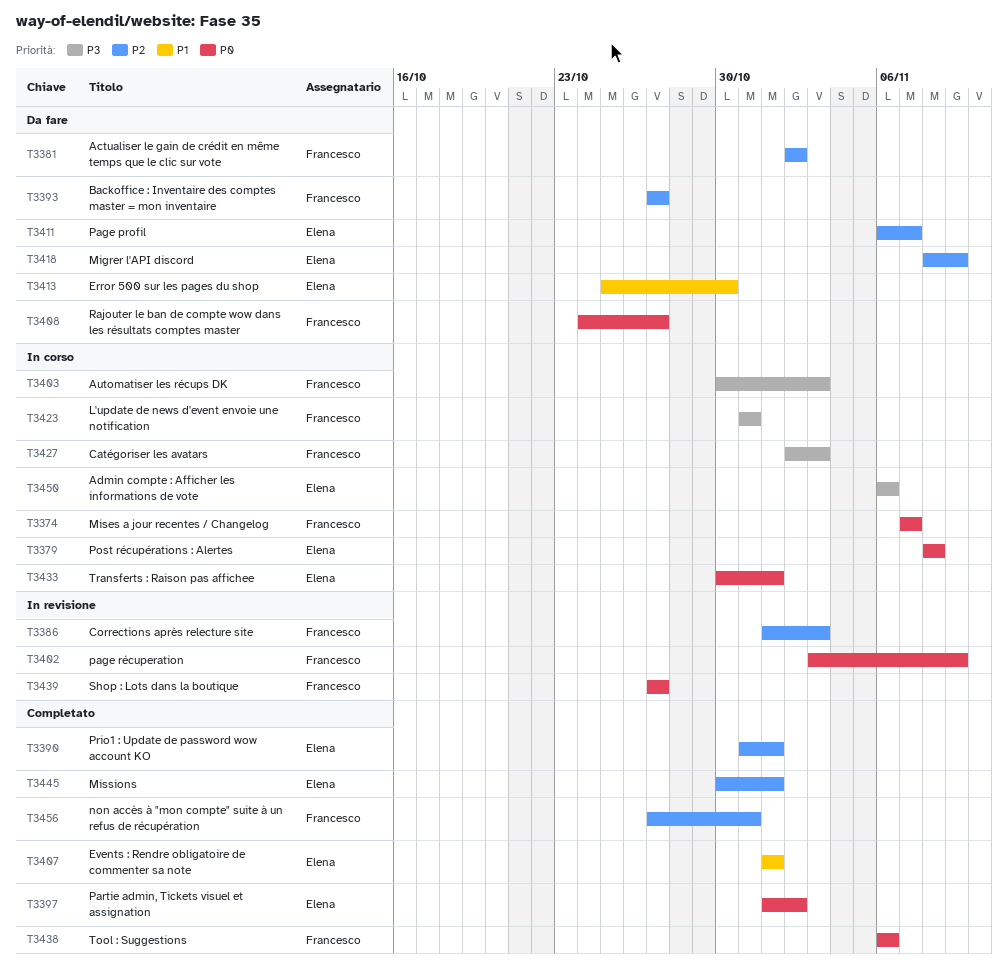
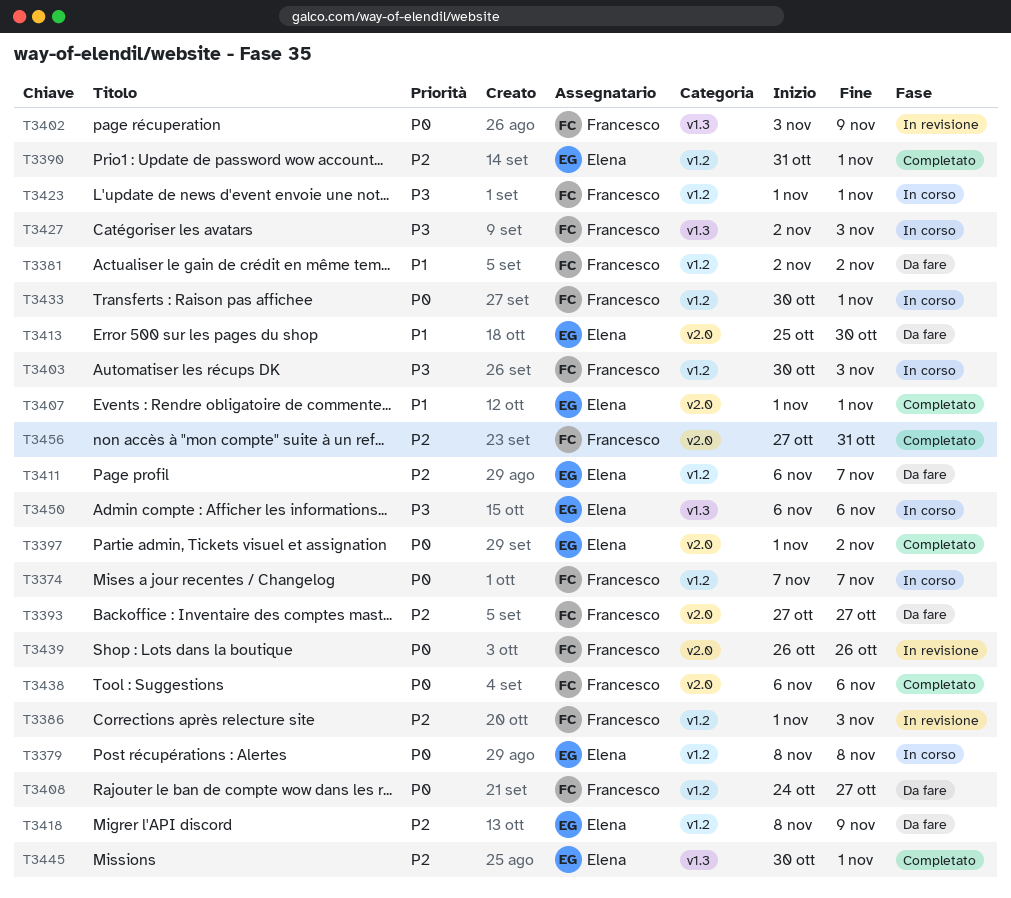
T3381, priority: P2 -> P1
T3423, start: Oct 31 -> Nov 1
T3423, due: Oct 31 -> Nov 1
T3433, owner: Elena -> Francesco
T3439, start: Oct 27 -> Oct 26
T3439, due: Oct 27 -> Oct 26

